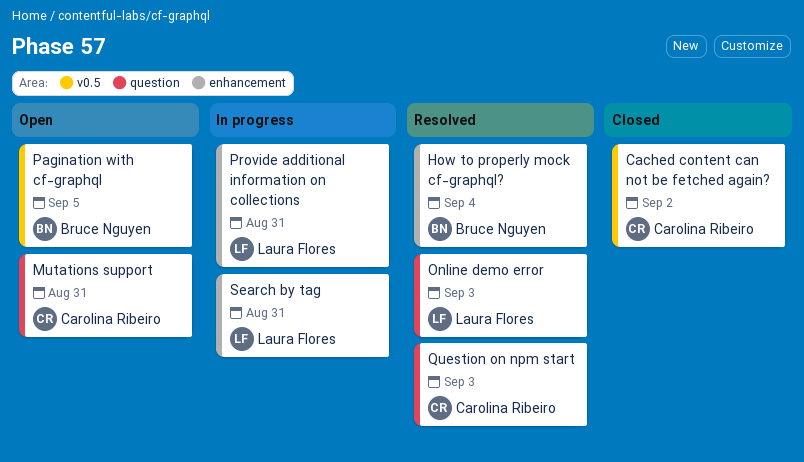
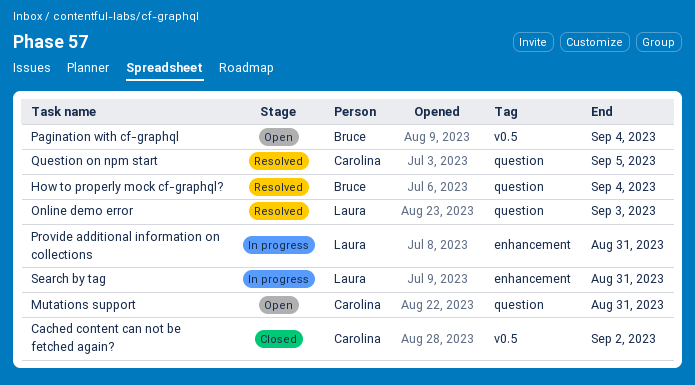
How to properly mock cf-graphql?, label: enhancement -> question
Pagination with cf-graphql, due: Sep 5 -> Sep 4
Question on npm start, due: Sep 3 -> Sep 5

